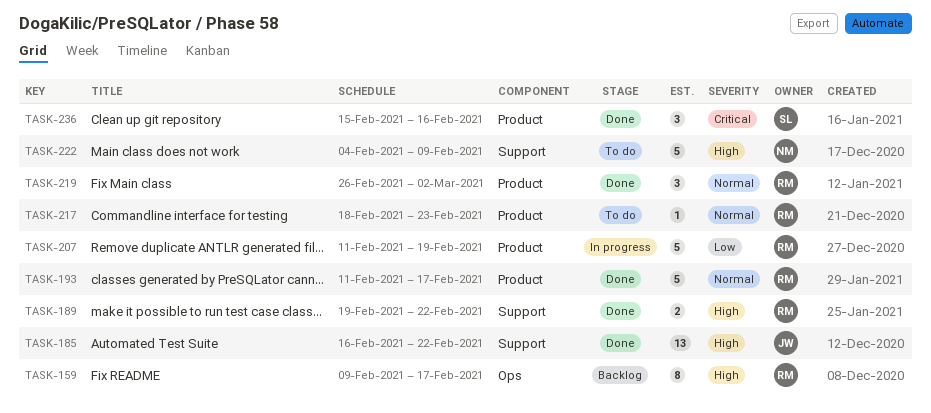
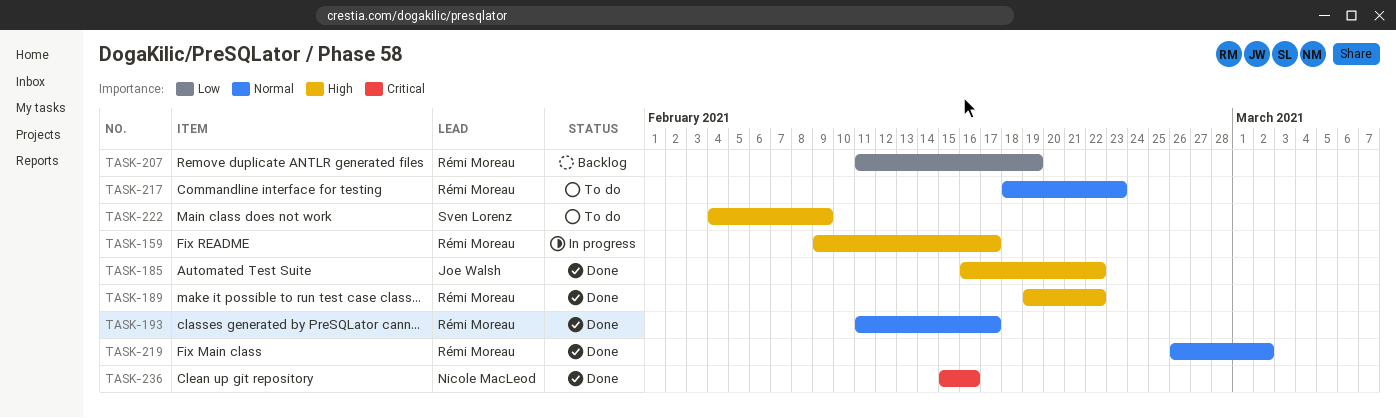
TASK-159, status: Backlog -> In progress
TASK-207, status: In progress -> Backlog
TASK-222, owner: Nicole MacLeod -> Sven Lorenz
TASK-236, owner: Sven Lorenz -> Nicole MacLeod

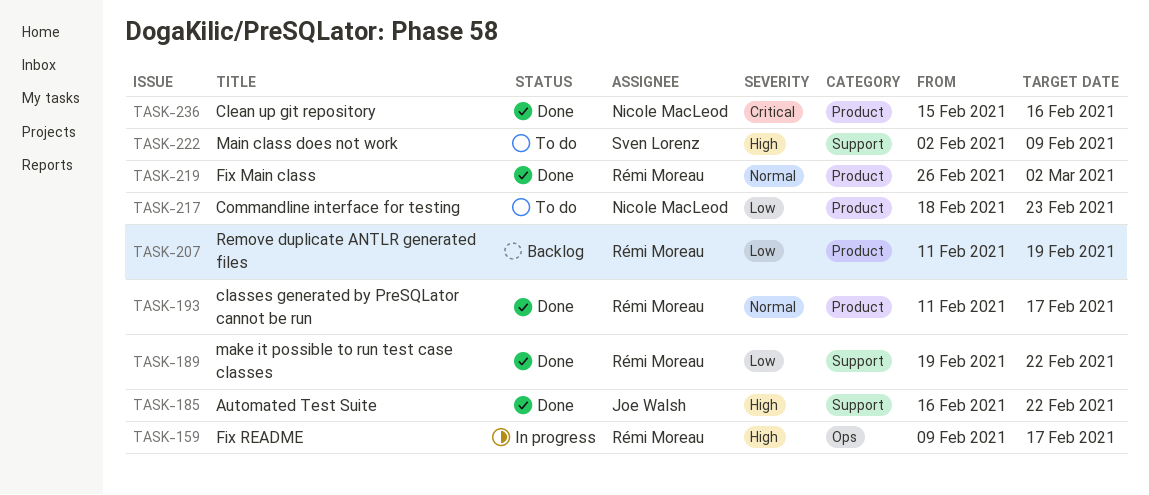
TASK-189, priority: High -> Low
TASK-217, owner: Rémi Moreau -> Nicole MacLeod
TASK-217, priority: Normal -> Low
TASK-222, start: Feb 4 -> Feb 2

